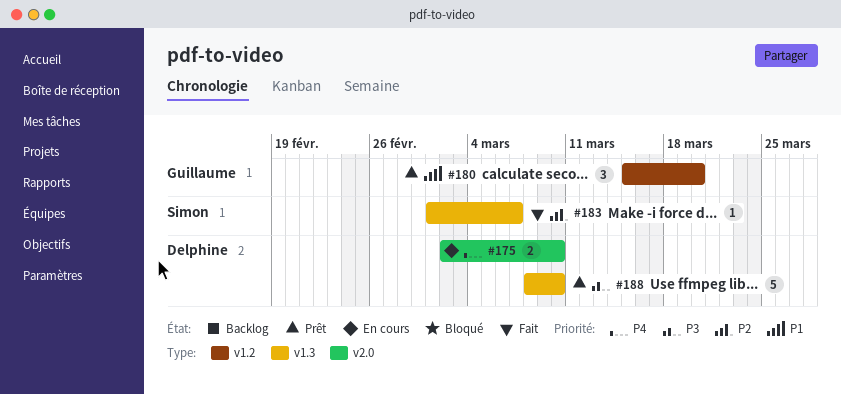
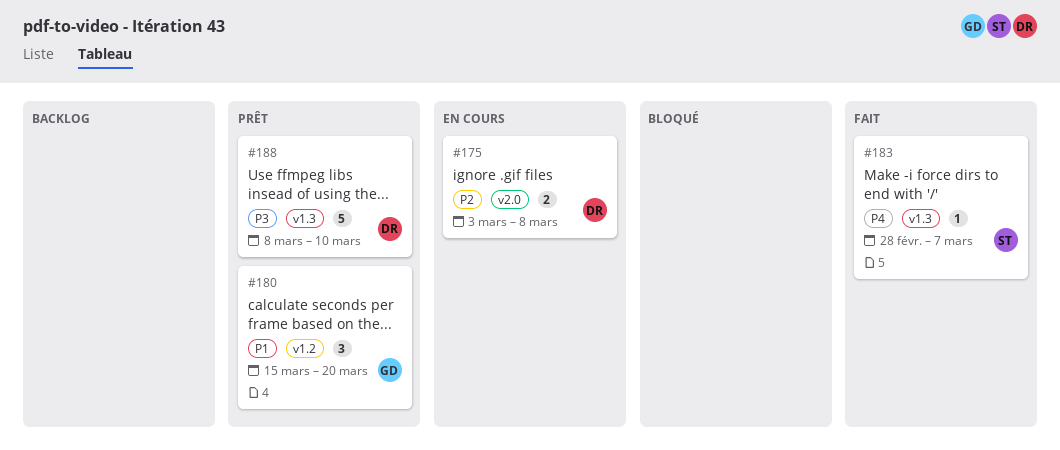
#175, priority: P4 -> P2
#175, start: Mar 2 -> Mar 3
#175, due: Mar 10 -> Mar 8
#183, priority: P2 -> P4
#183, start: Mar 1 -> Feb 28

